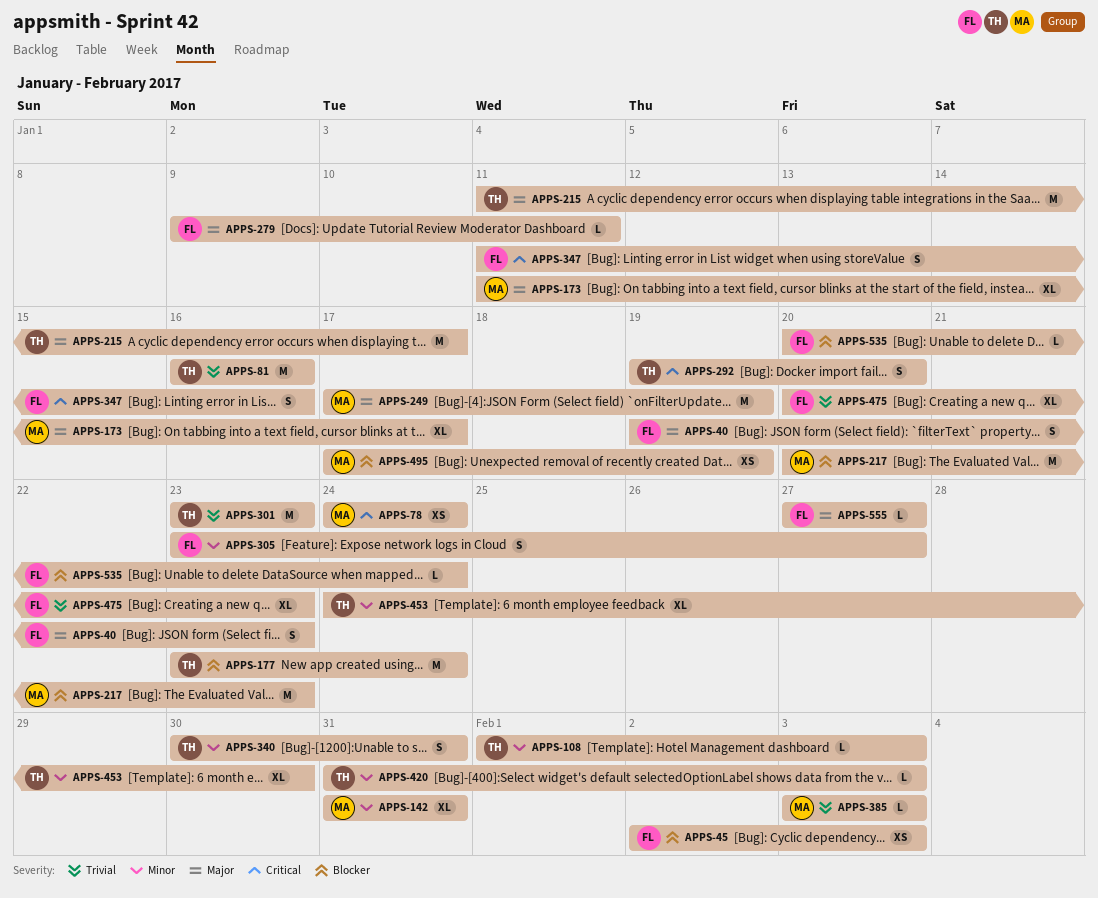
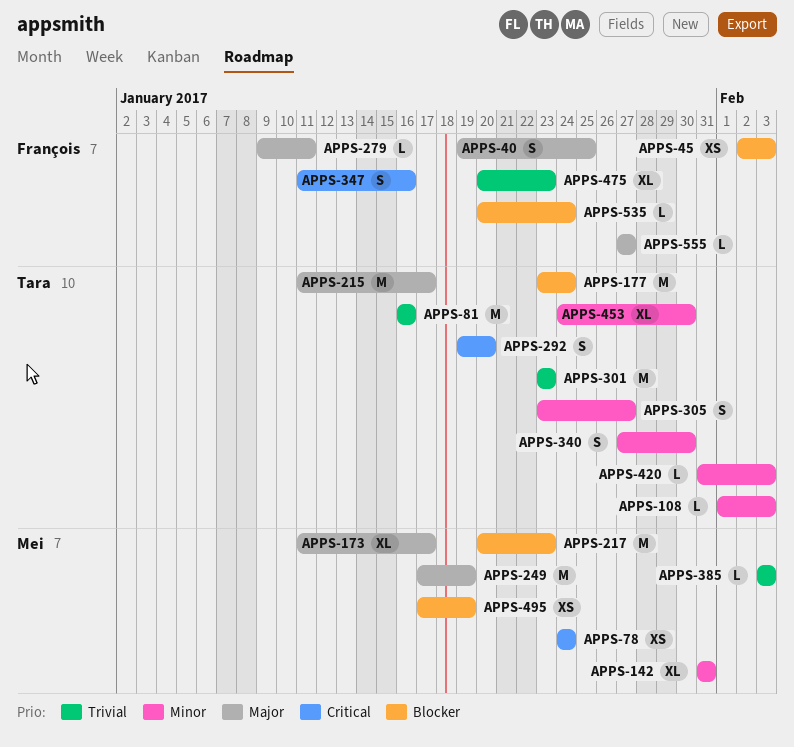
APPS-40, due: Jan 23 -> Jan 25
APPS-305, owner: François -> Tara
APPS-340, start: Jan 30 -> Jan 27
APPS-340, due: Jan 31 -> Jan 30

